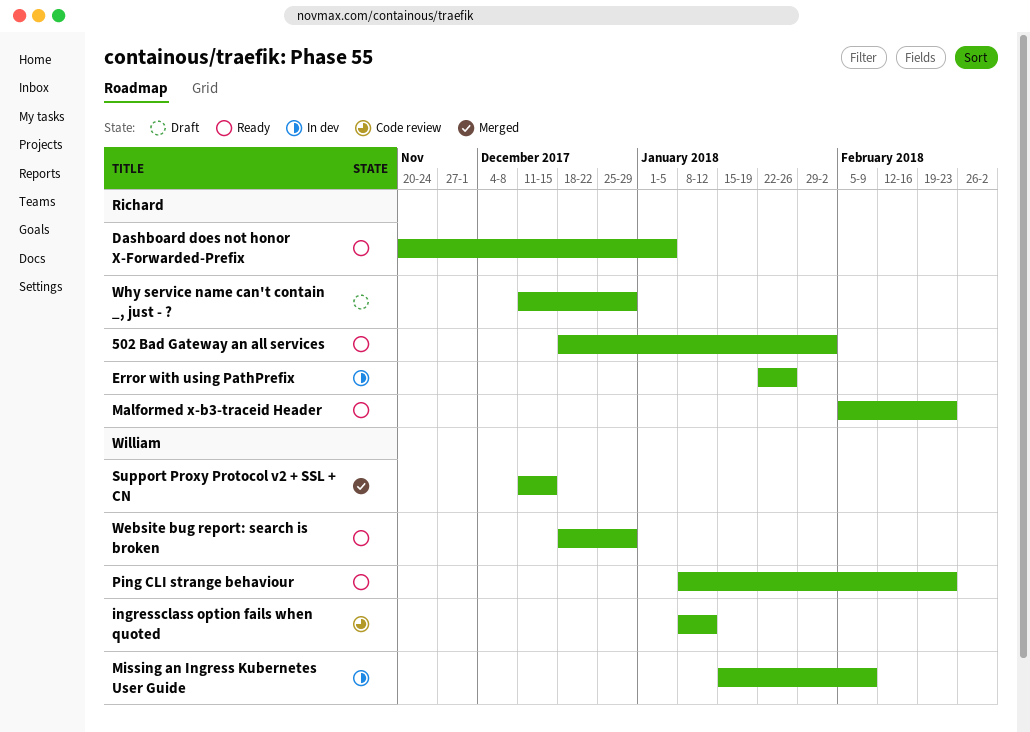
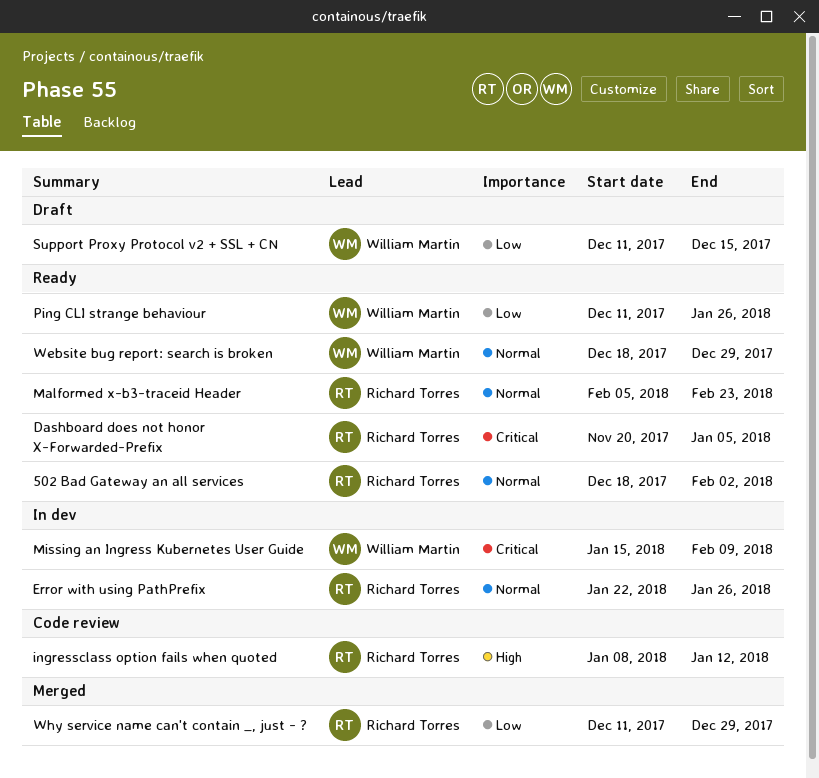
ingressclass option fails when quoted, owner: William Martin -> Richard Torres
Ping CLI strange behaviour, start: Jan 8 -> Dec 11
Ping CLI strange behaviour, due: Feb 23 -> Jan 26
Support Proxy Protocol v2 + SSL + CN, status: Merged -> Draft
Why service name can't contain _, just - ?, status: Draft -> Merged

